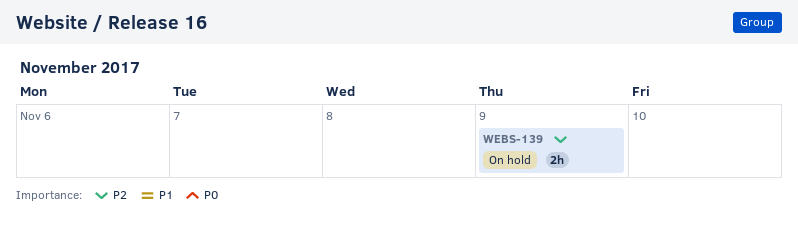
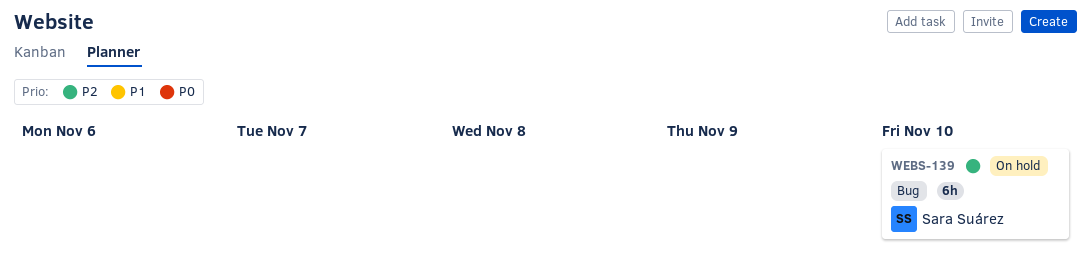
WEBS-139, estimate: 2h -> 6h
WEBS-139, due: Nov 9 -> Nov 10

